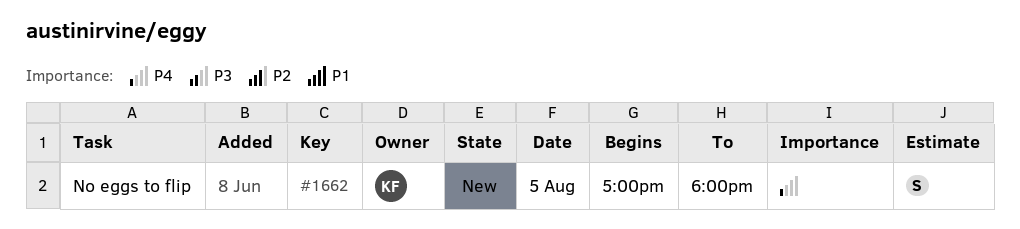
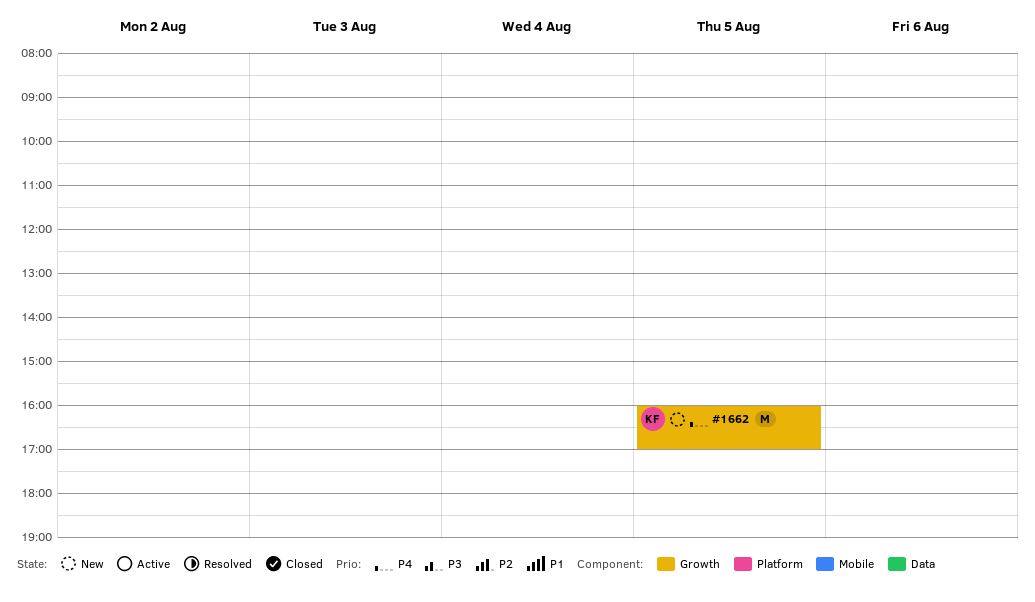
#1662, estimate: S -> M
#1662, begins: 17:00 -> 16:00
#1662, ends: 18:00 -> 17:00

